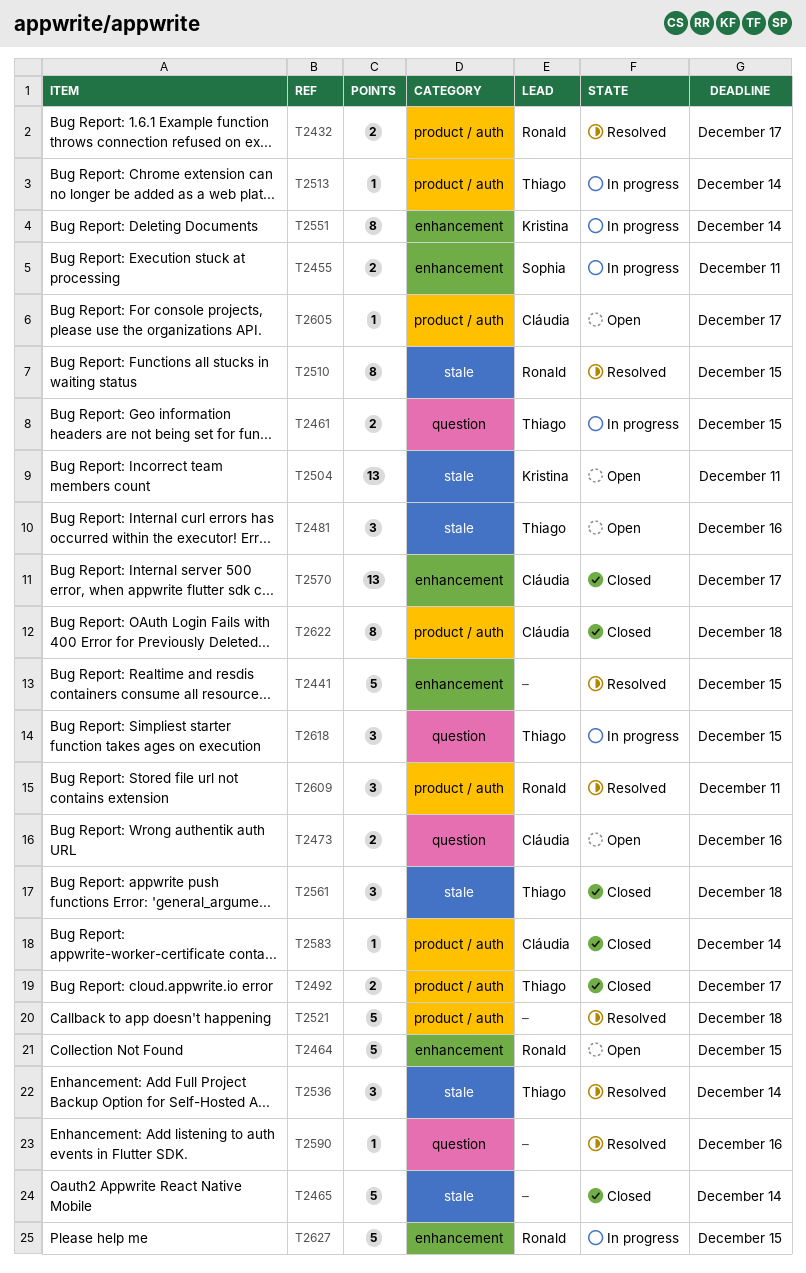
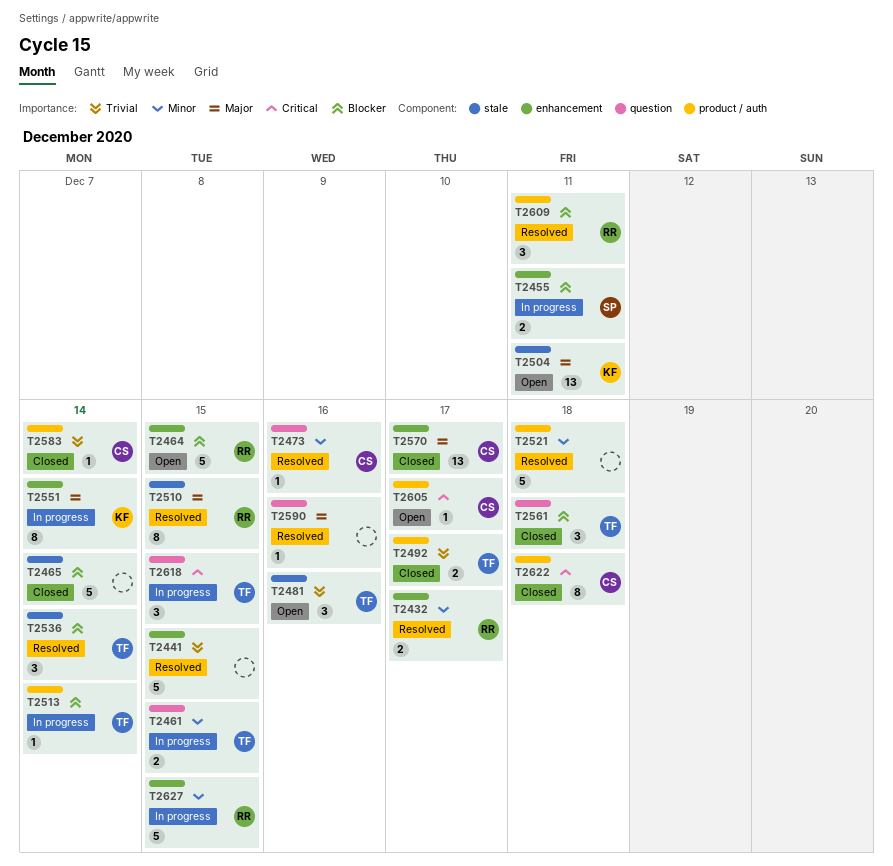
T2432, label: product / auth -> enhancement
T2473, status: Open -> Resolved
T2473, estimate: 2 -> 1
T2561, label: stale -> question

